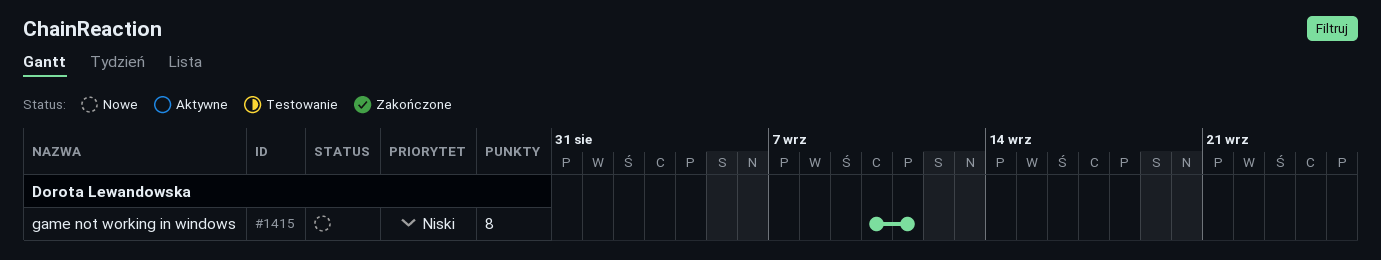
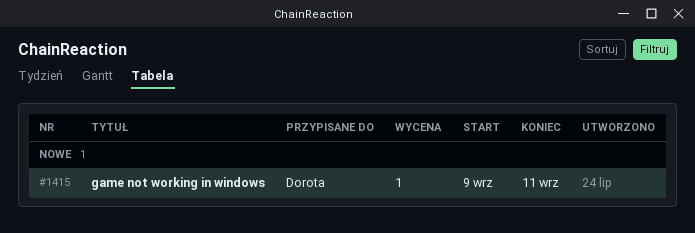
#1415, estimate: 8 -> 1
#1415, start: Sep 10 -> Sep 9

